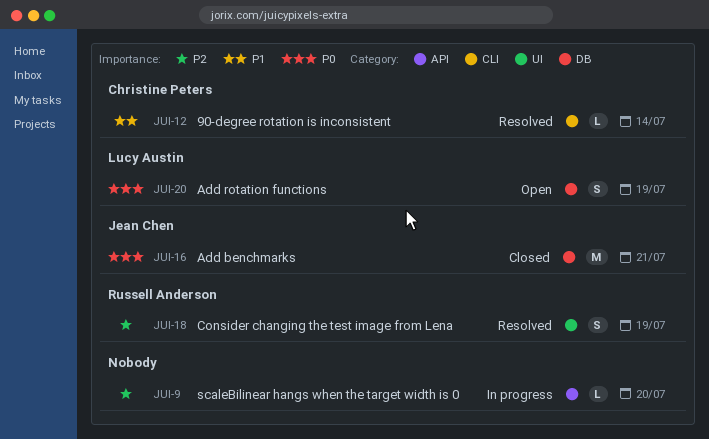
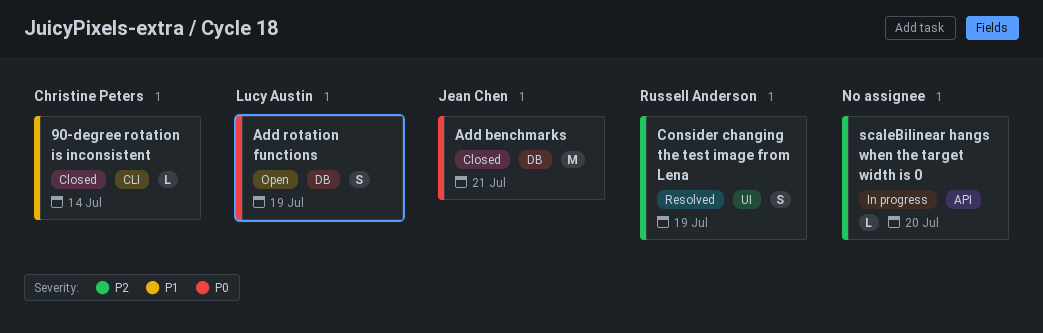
90-degree rotation is inconsistent, status: Resolved -> Closed

